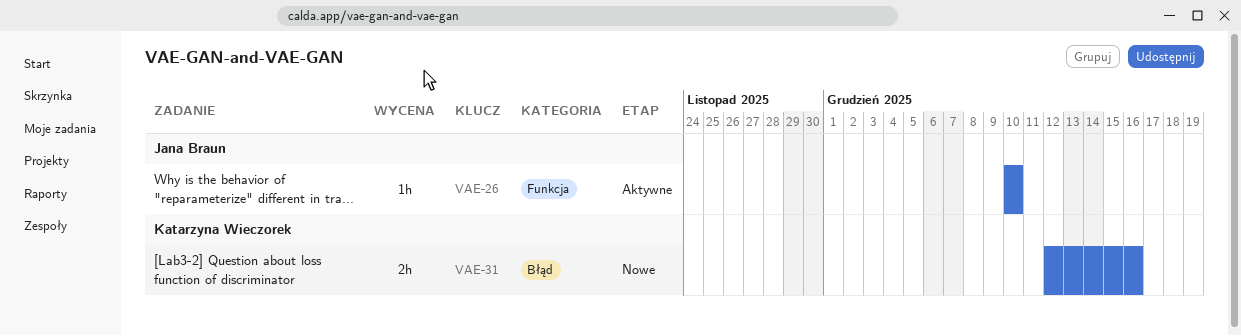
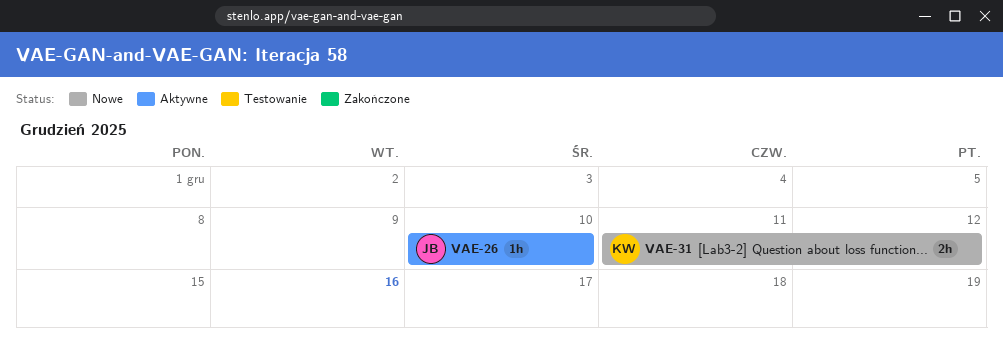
VAE-31, start: Dec 12 -> Dec 11
VAE-31, due: Dec 16 -> Dec 12

